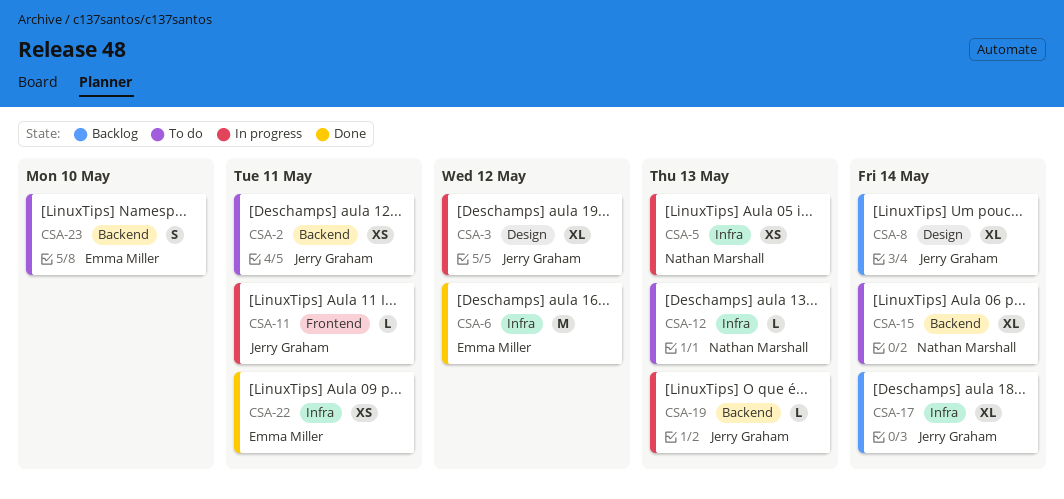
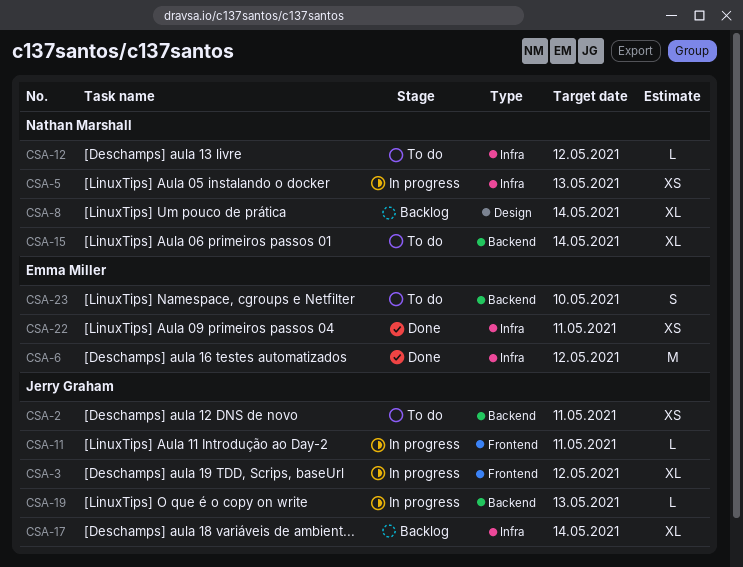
CSA-3, label: Design -> Frontend
CSA-8, owner: Jerry Graham -> Nathan Marshall
CSA-12, due: May 13 -> May 12

